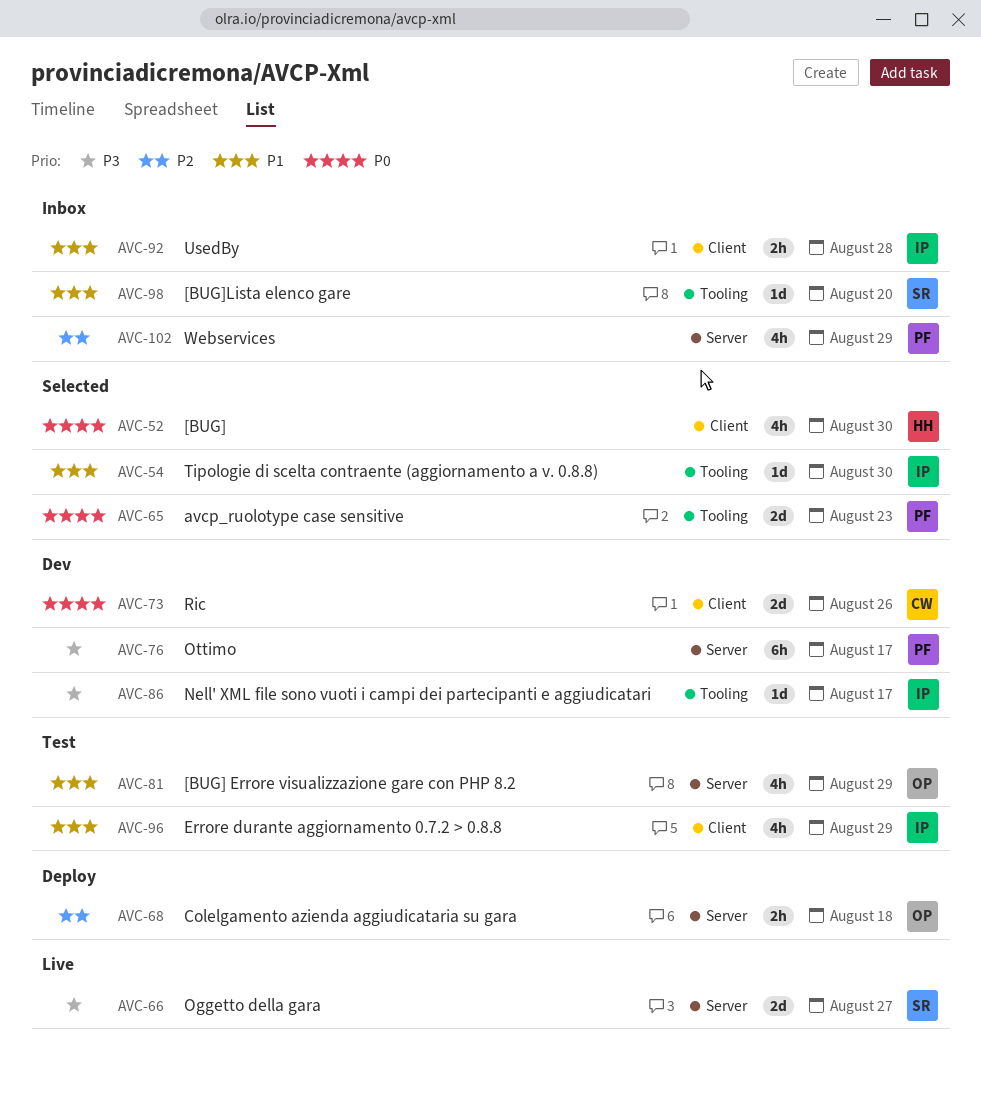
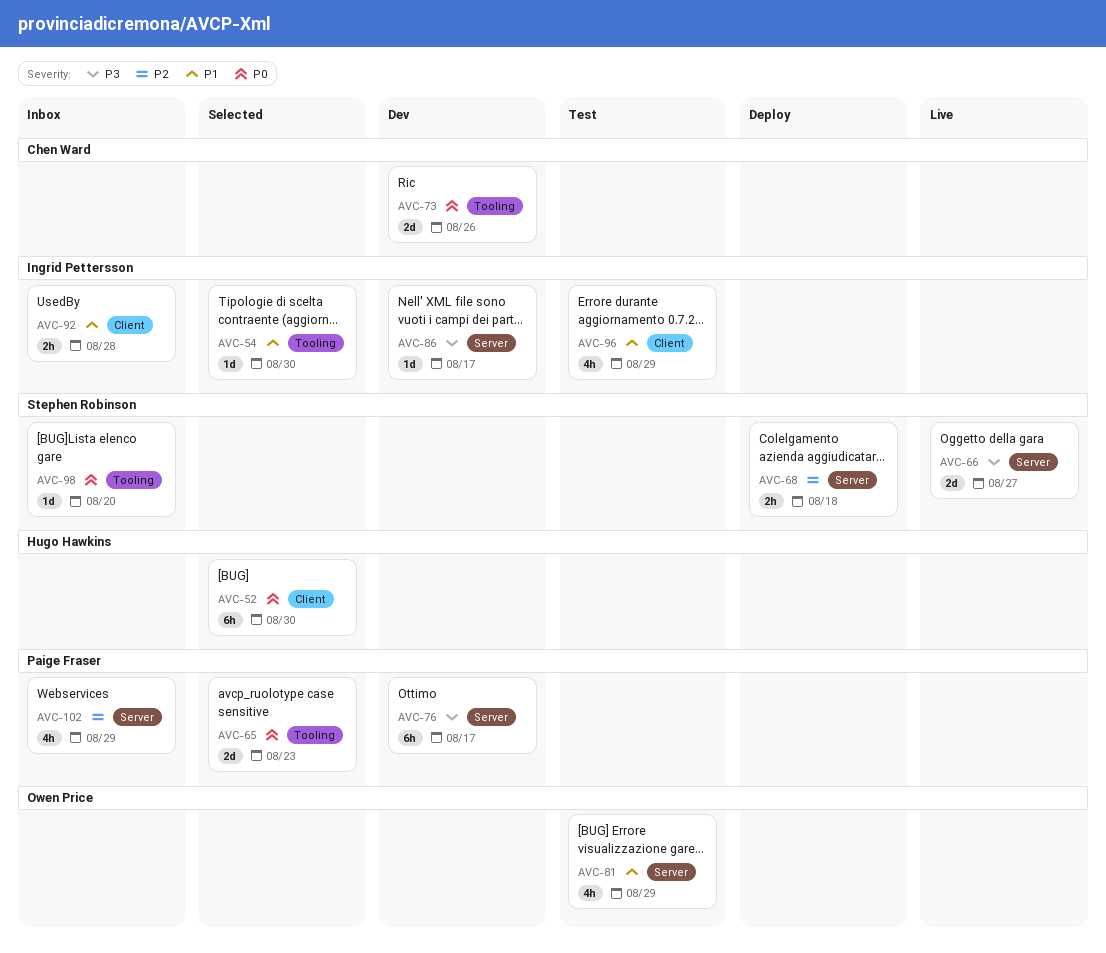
AVC-52, estimate: 4h -> 6h
AVC-68, owner: Owen Price -> Stephen Robinson
AVC-73, label: Client -> Tooling
AVC-86, label: Tooling -> Server
AVC-98, priority: P1 -> P0

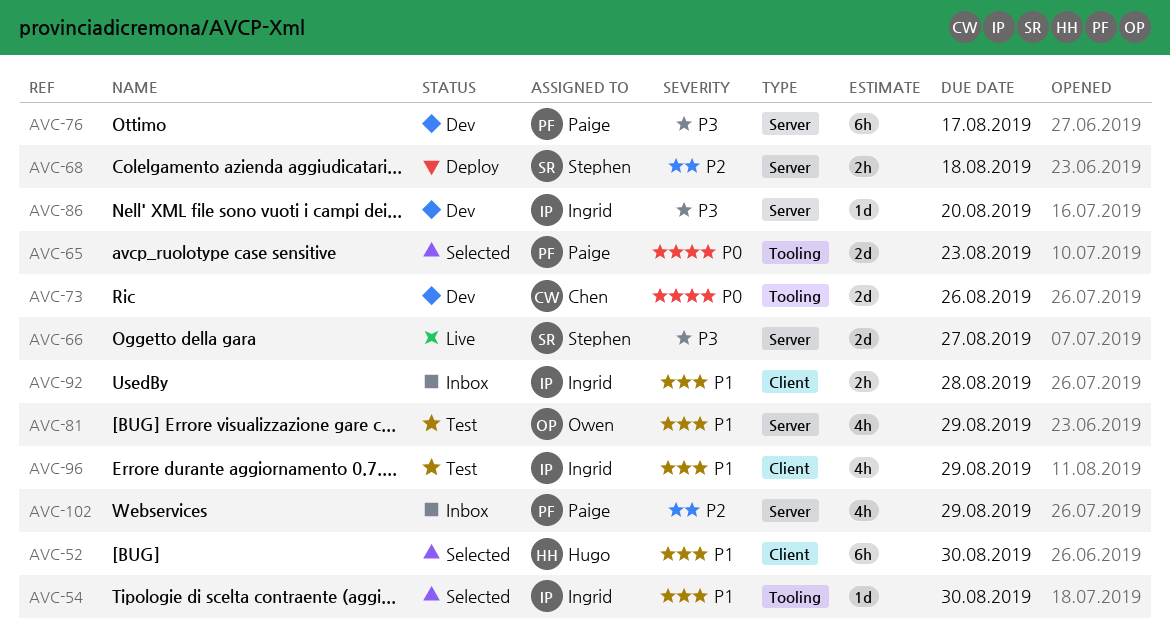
AVC-52, priority: P0 -> P1
AVC-86, due: Aug 17 -> Aug 20
AVC-98: present -> none

